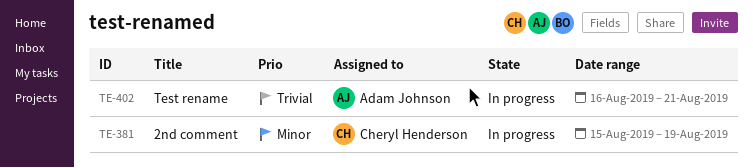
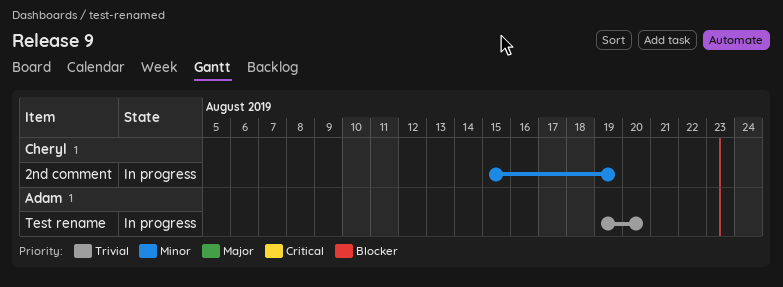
Test rename, start: Aug 16 -> Aug 19
Test rename, due: Aug 21 -> Aug 20

